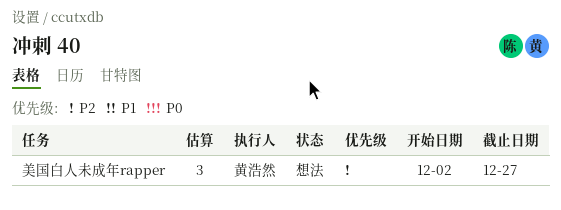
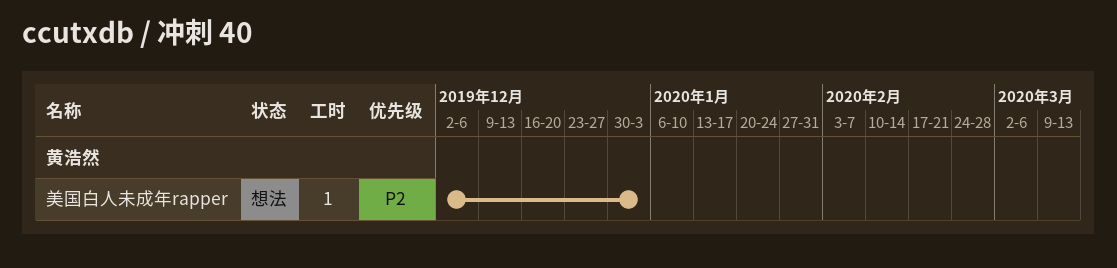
美国白人未成年rapper, estimate: 3 -> 1
美国白人未成年rapper, due: Dec 27 -> Jan 3

